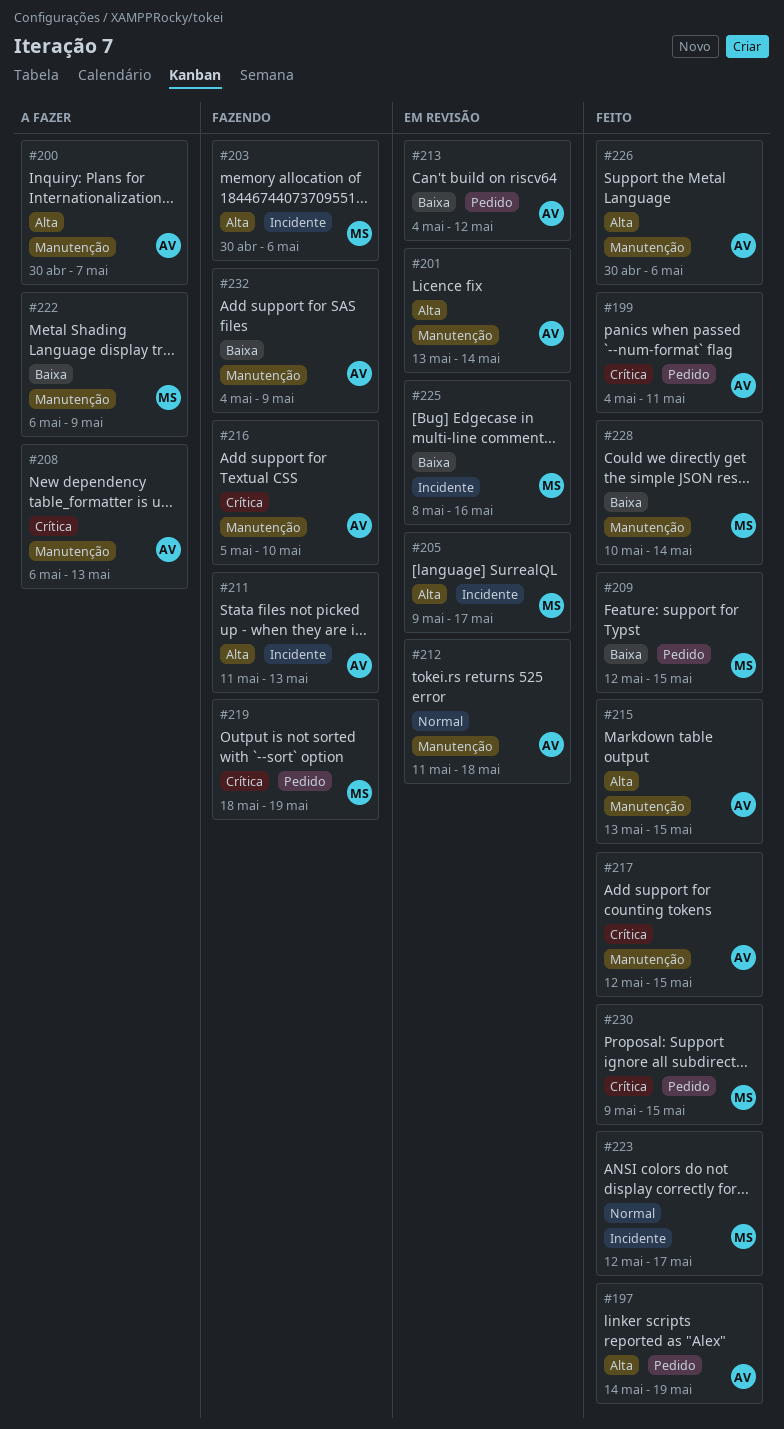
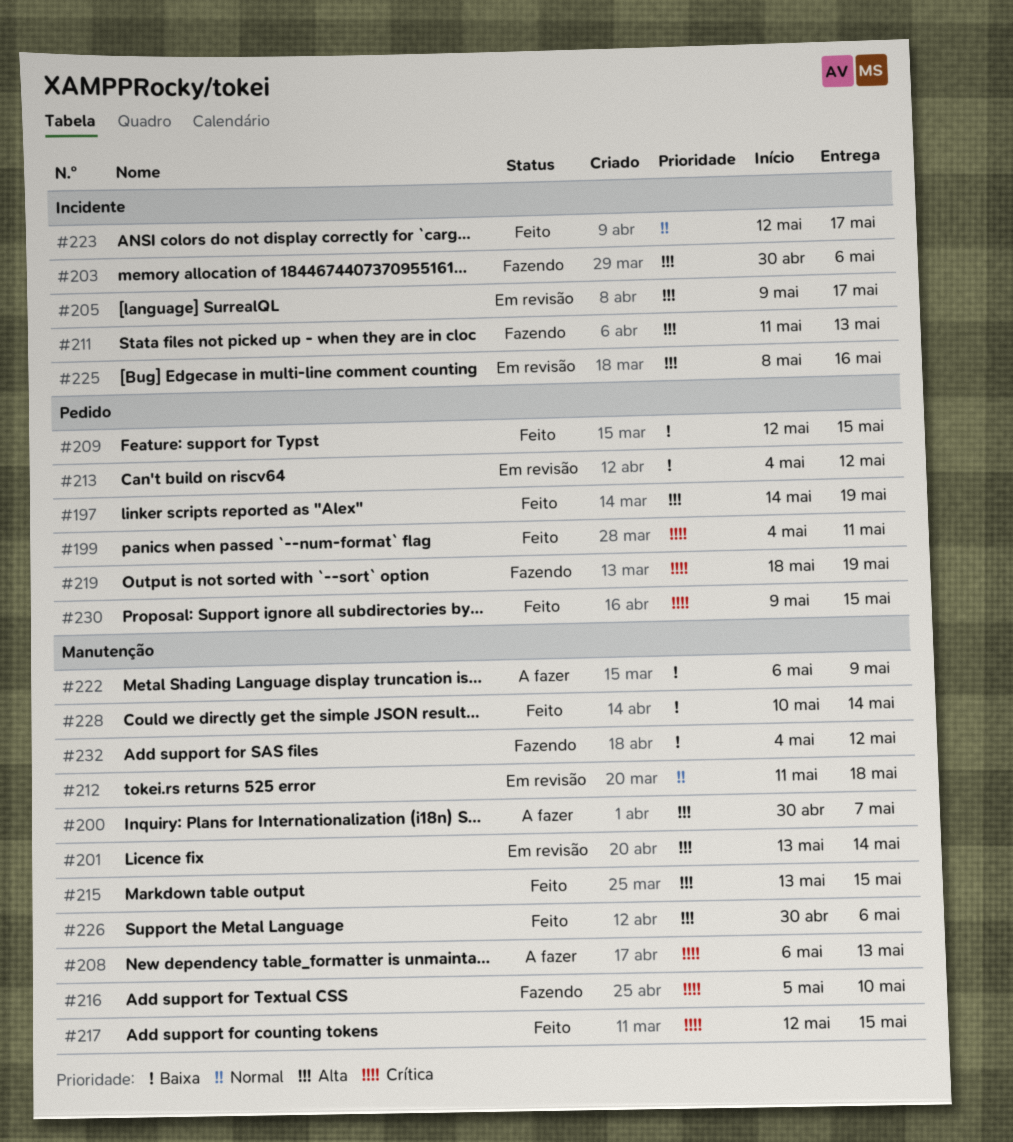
#225, priority: Baixa -> Alta
#232, due: May 9 -> May 12

